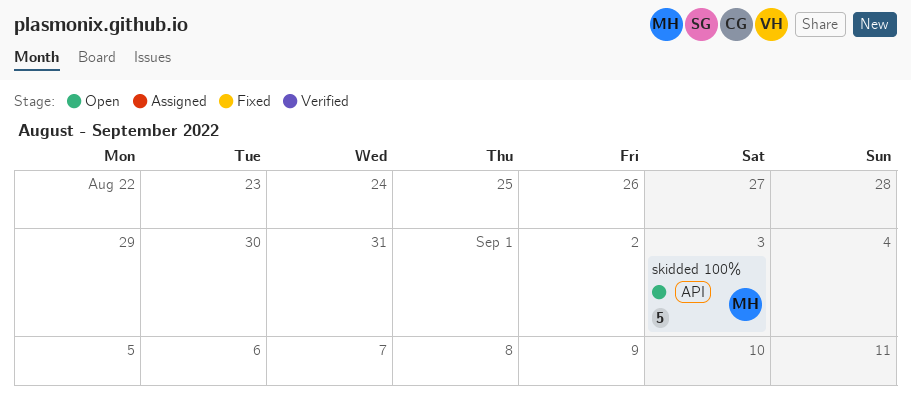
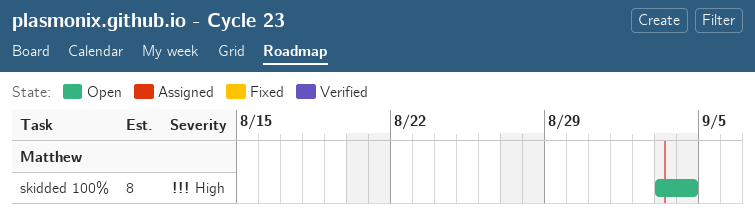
skidded 100%, estimate: 5 -> 8
skidded 100%, due: Sep 3 -> Sep 4

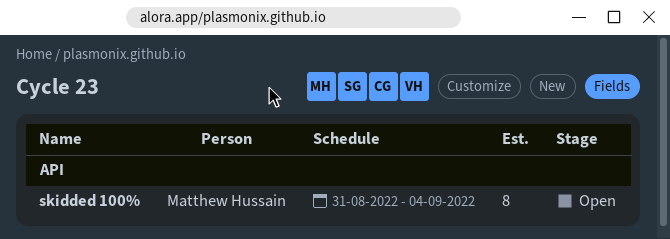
skidded 100%, start: Sep 3 -> Aug 31

